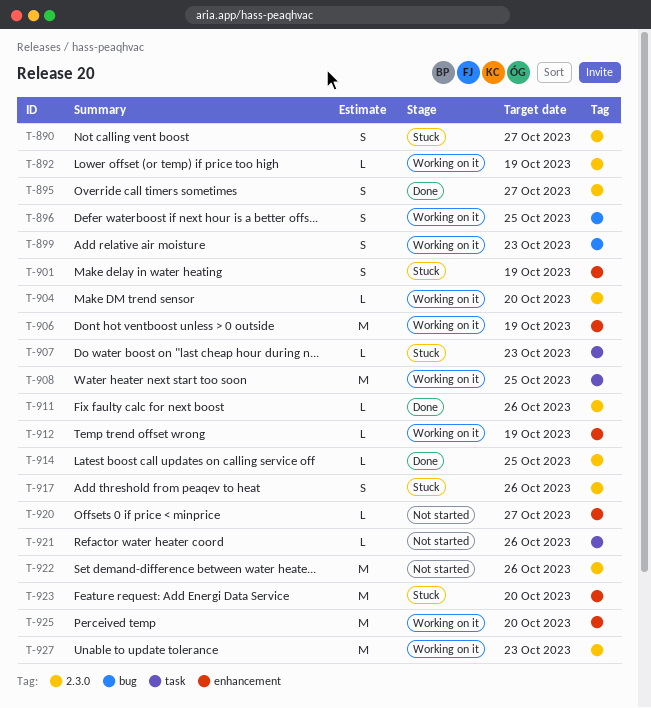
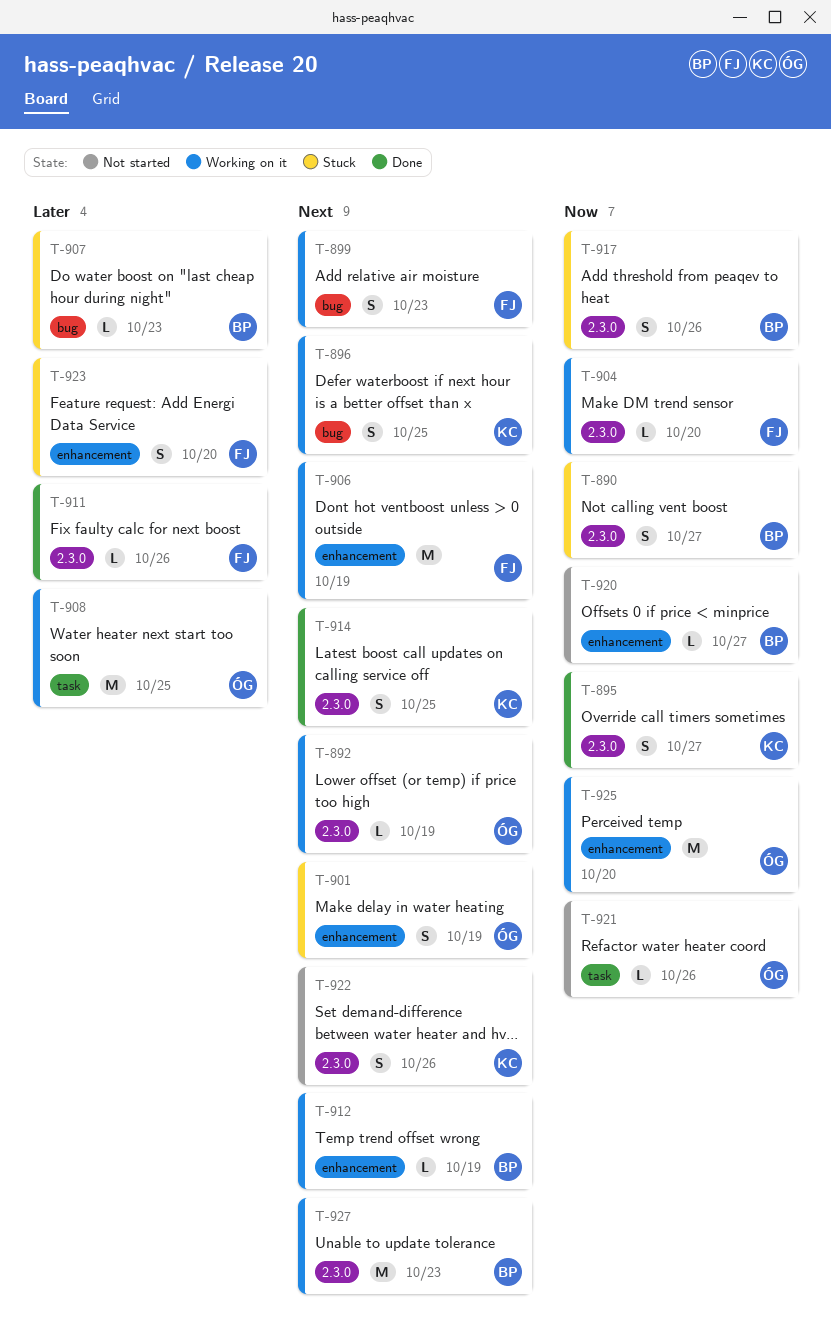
T-907, label: task -> bug
T-914, estimate: L -> S
T-922, estimate: M -> S
T-923, estimate: M -> S

